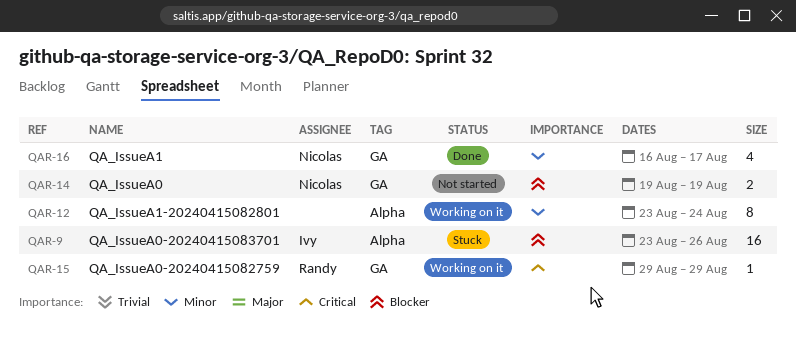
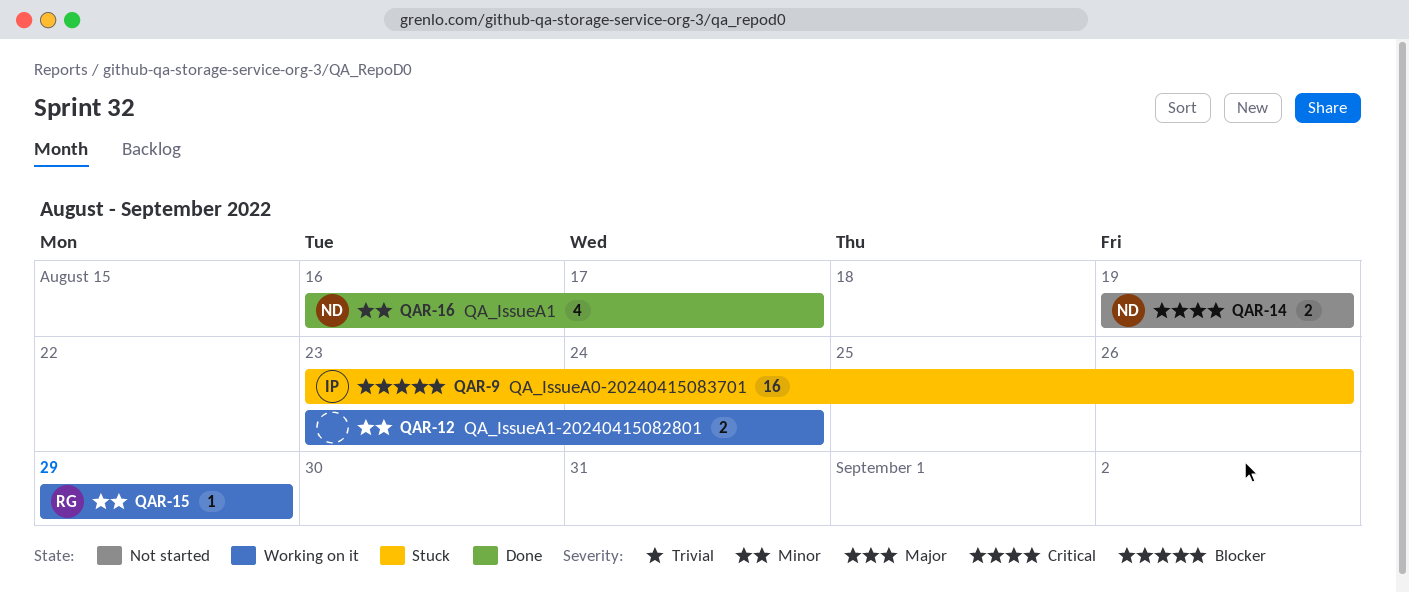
QAR-12, estimate: 8 -> 2
QAR-14, priority: Blocker -> Critical
QAR-15, priority: Critical -> Minor

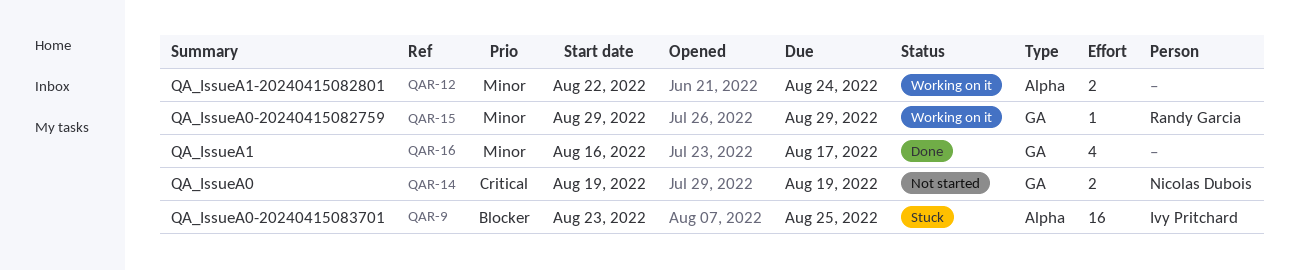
QAR-9, due: Aug 26 -> Aug 25
QAR-12, start: Aug 23 -> Aug 22
QAR-16, owner: Nicolas Dubois -> none

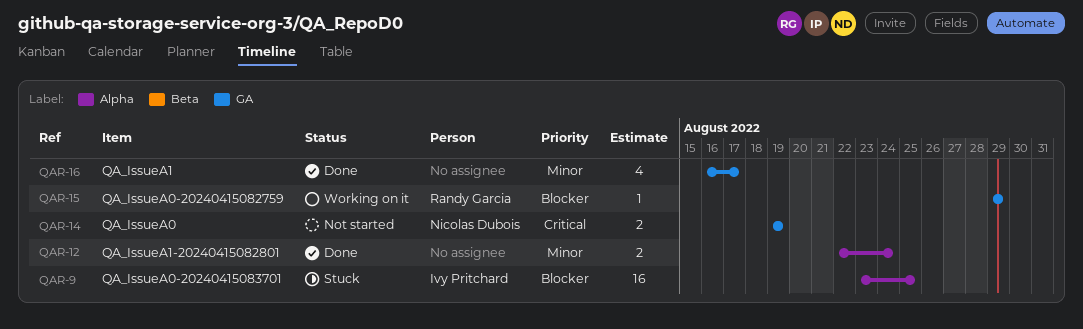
QAR-12, status: Working on it -> Done
QAR-15, priority: Minor -> Blocker

